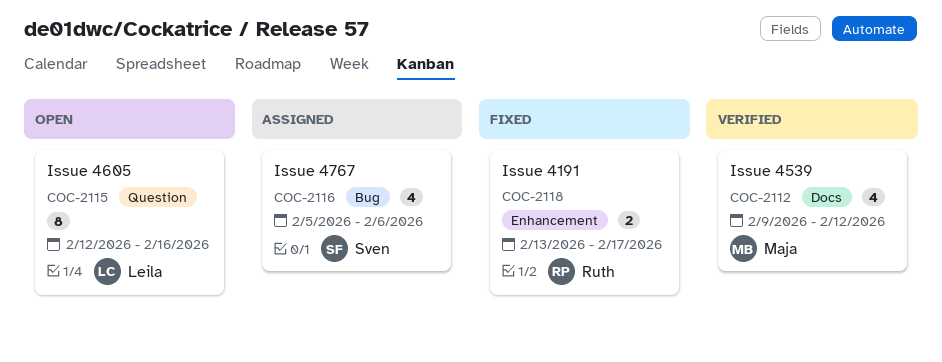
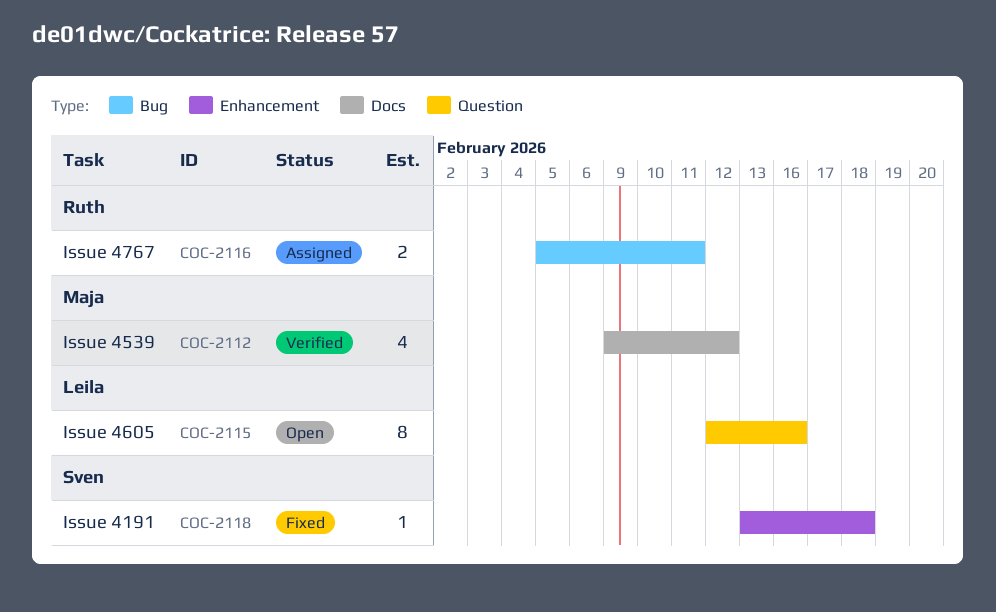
COC-2116, owner: Sven -> Ruth
COC-2116, estimate: 4 -> 2
COC-2116, due: Feb 6 -> Feb 11
COC-2118, owner: Ruth -> Sven
COC-2118, estimate: 2 -> 1
COC-2118, due: Feb 17 -> Feb 18

